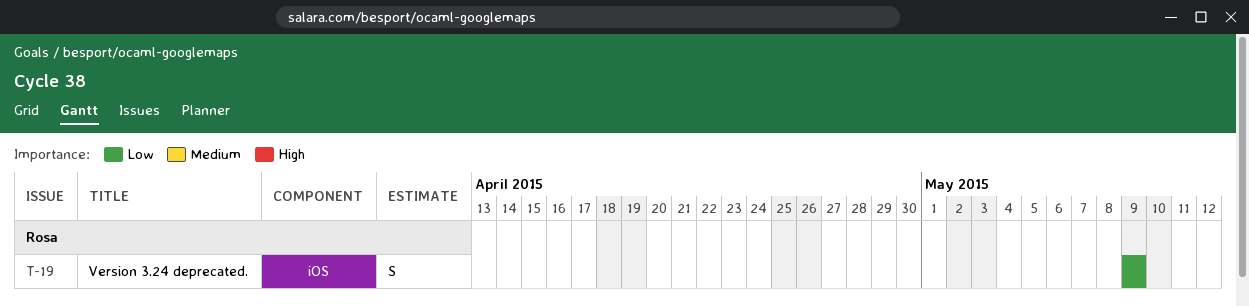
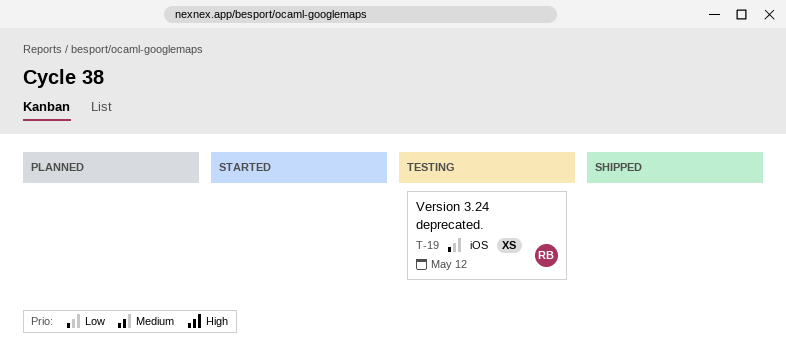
T-19, estimate: S -> XS
T-19, due: May 9 -> May 12

